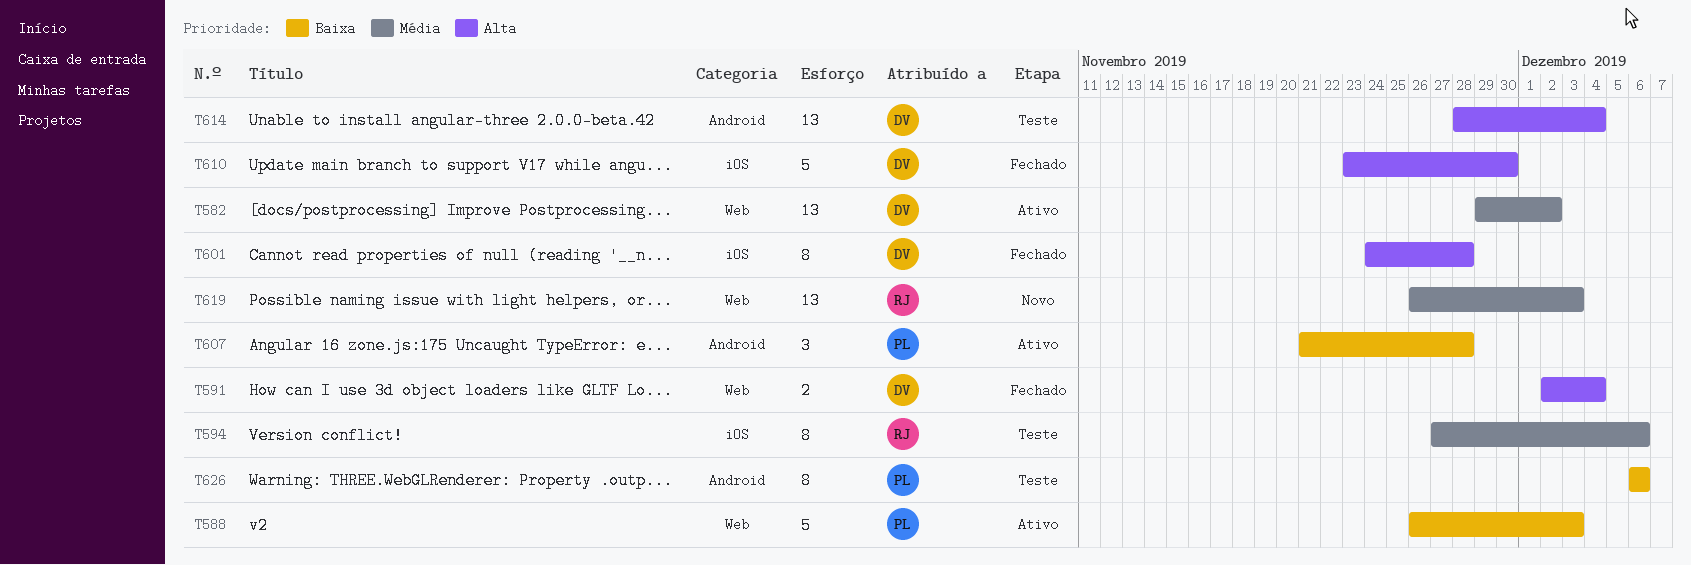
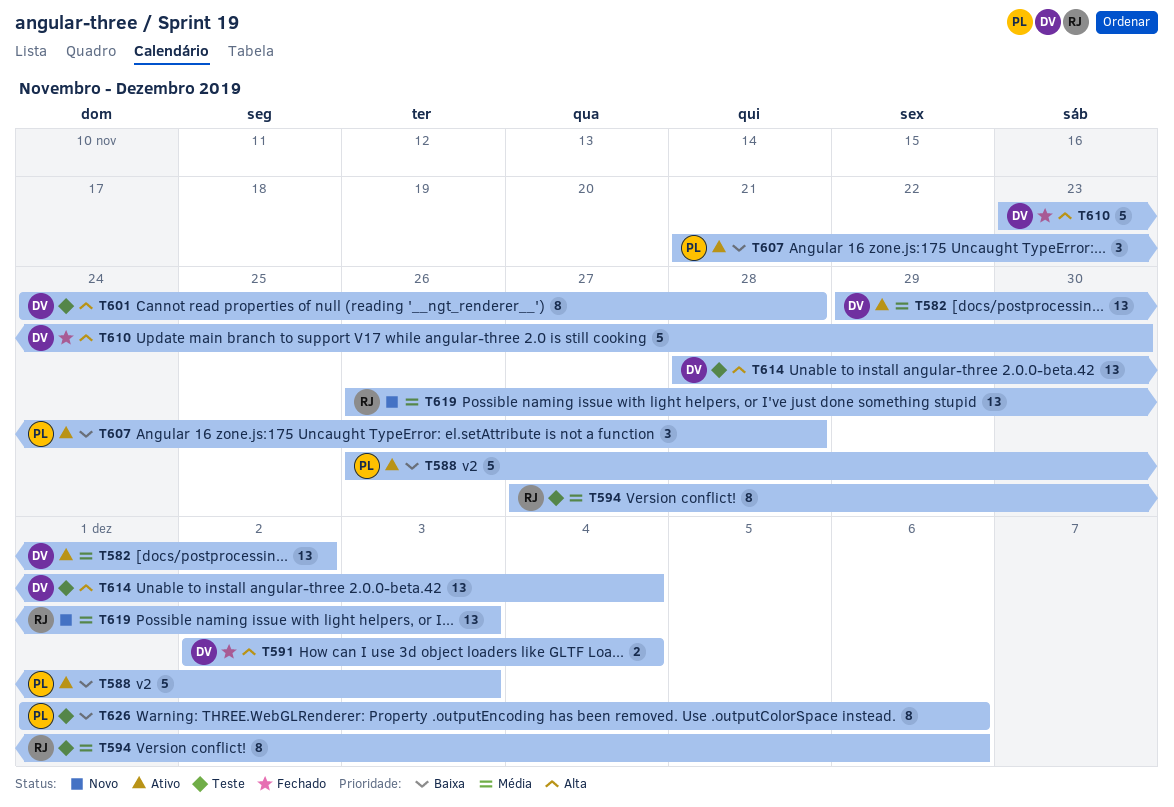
T601, status: Fechado -> Teste
T626, start: Dec 6 -> Dec 1

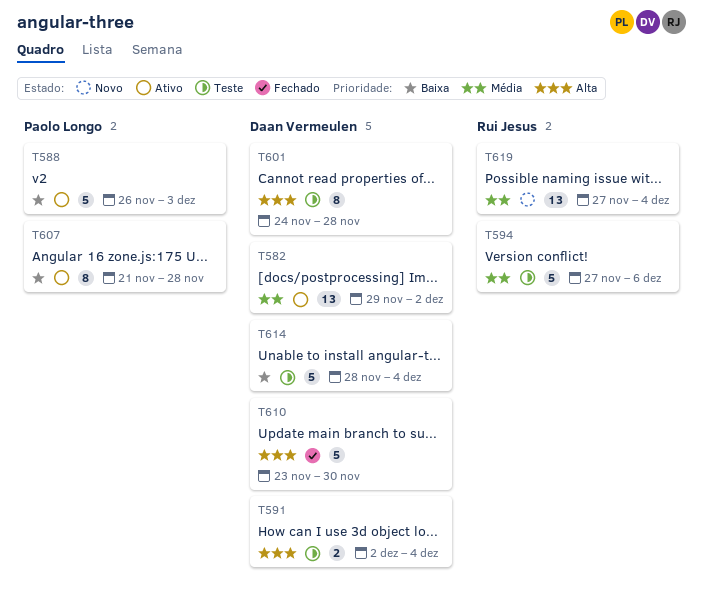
T591, status: Fechado -> Teste
T594, estimate: 8 -> 5
T607, estimate: 3 -> 8
T614, priority: Alta -> Baixa
T614, estimate: 13 -> 5
T619, start: Nov 26 -> Nov 27
T619, due: Dec 3 -> Dec 4
T626: present -> none

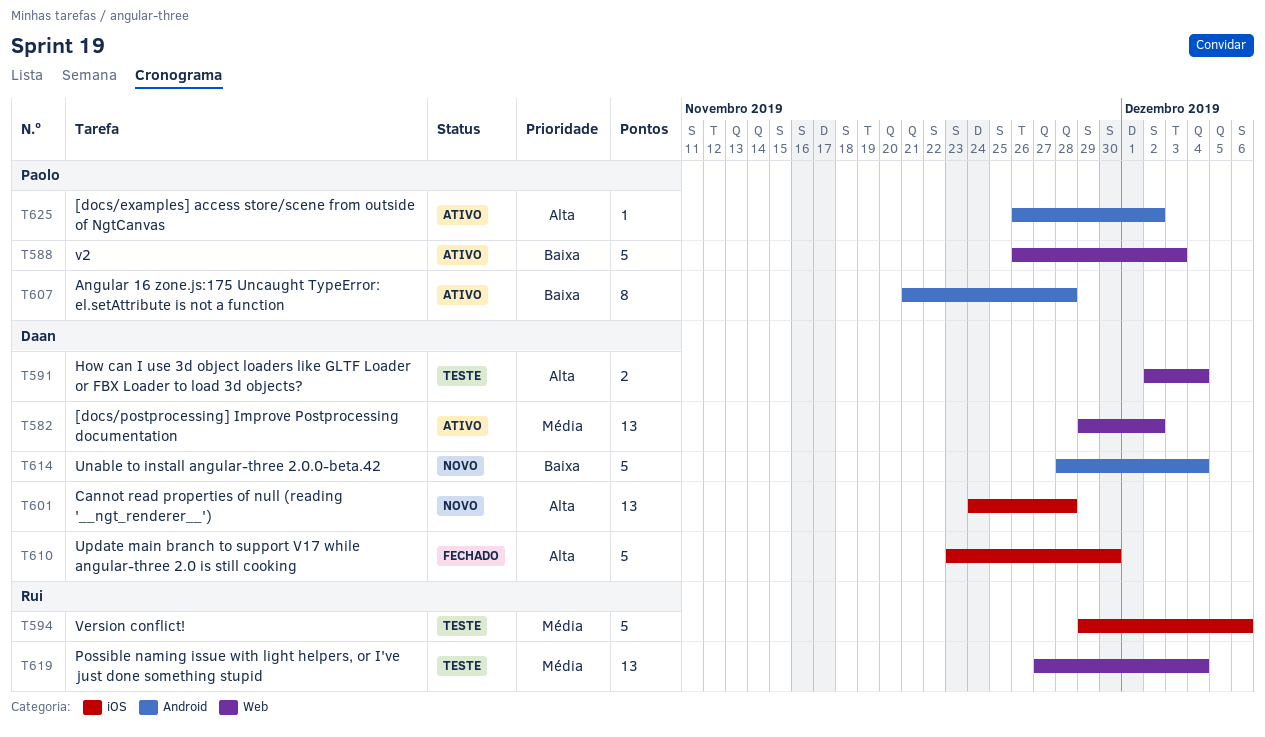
T594, start: Nov 27 -> Nov 29
T601, status: Teste -> Novo
T601, estimate: 8 -> 13
T614, status: Teste -> Novo
T619, status: Novo -> Teste
T625: none -> present

